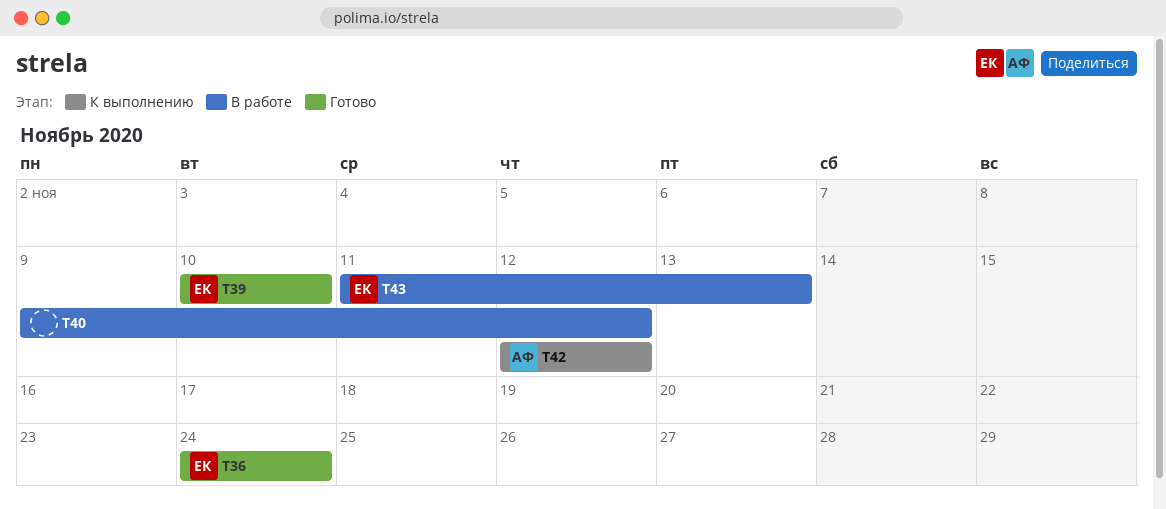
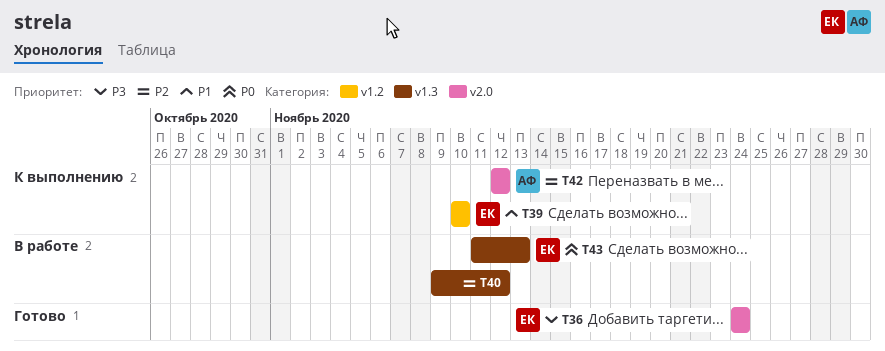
T39, status: Готово -> К выполнению

